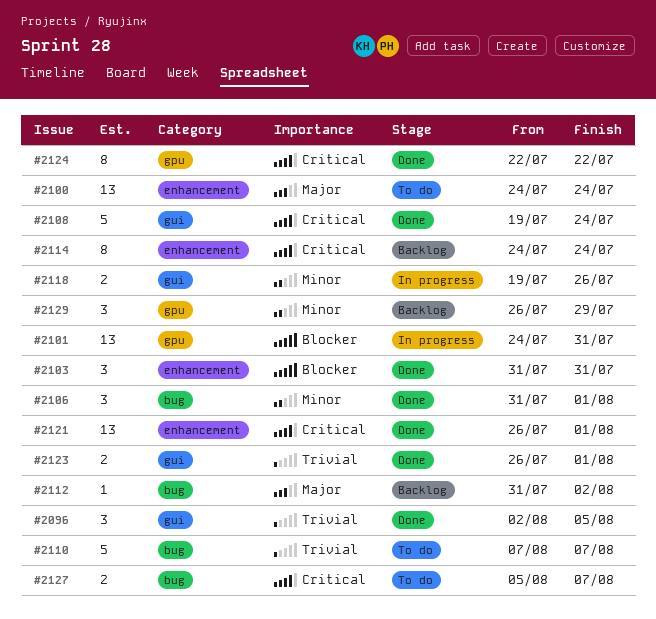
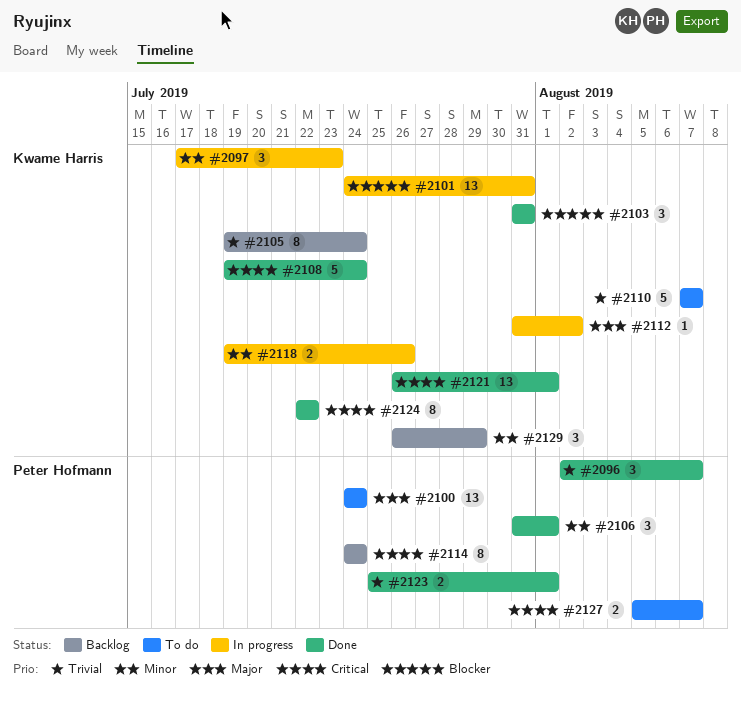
#2096, due: Aug 5 -> Aug 7
#2097: none -> present
#2105: none -> present
#2112, status: Backlog -> In progress
#2123, start: Jul 26 -> Jul 25

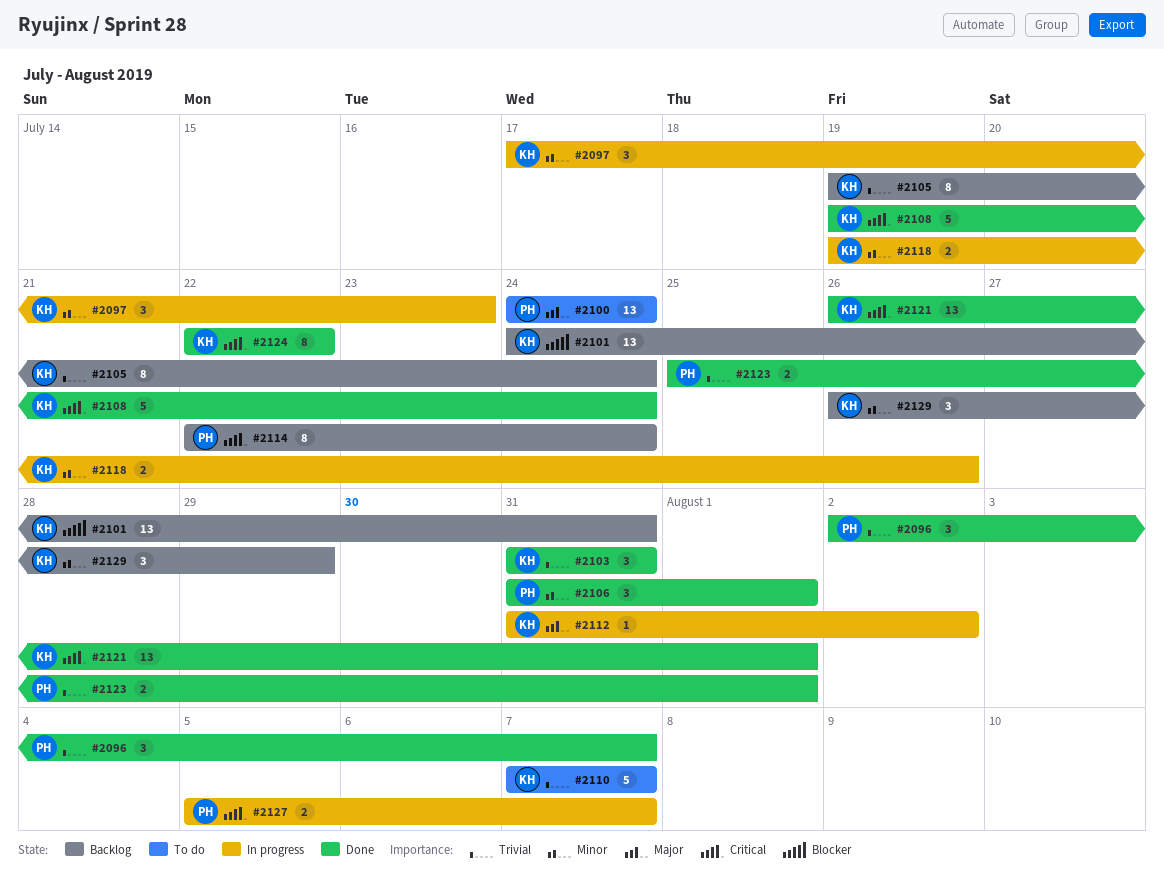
#2101, status: In progress -> Backlog
#2103, priority: Blocker -> Trivial
#2114, start: Jul 24 -> Jul 22
#2127, status: To do -> In progress

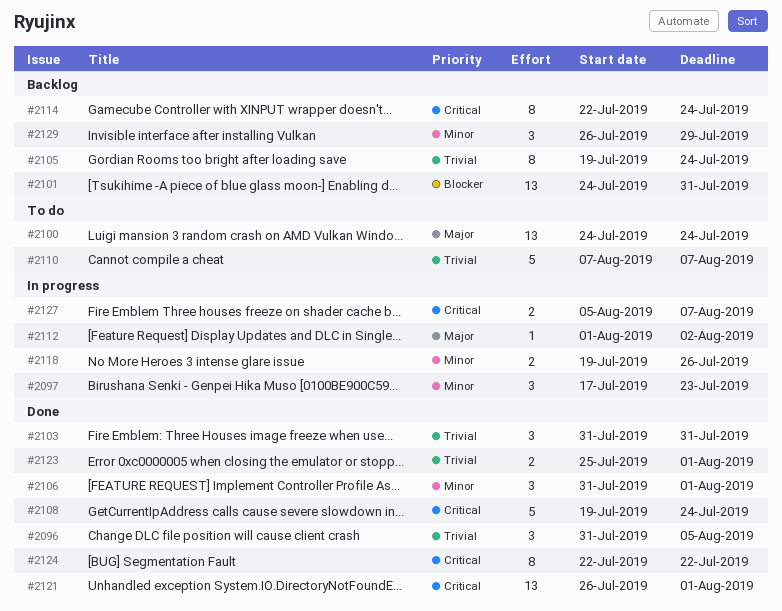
#2096, start: Aug 2 -> Jul 31
#2096, due: Aug 7 -> Aug 5
#2112, start: Jul 31 -> Aug 1

